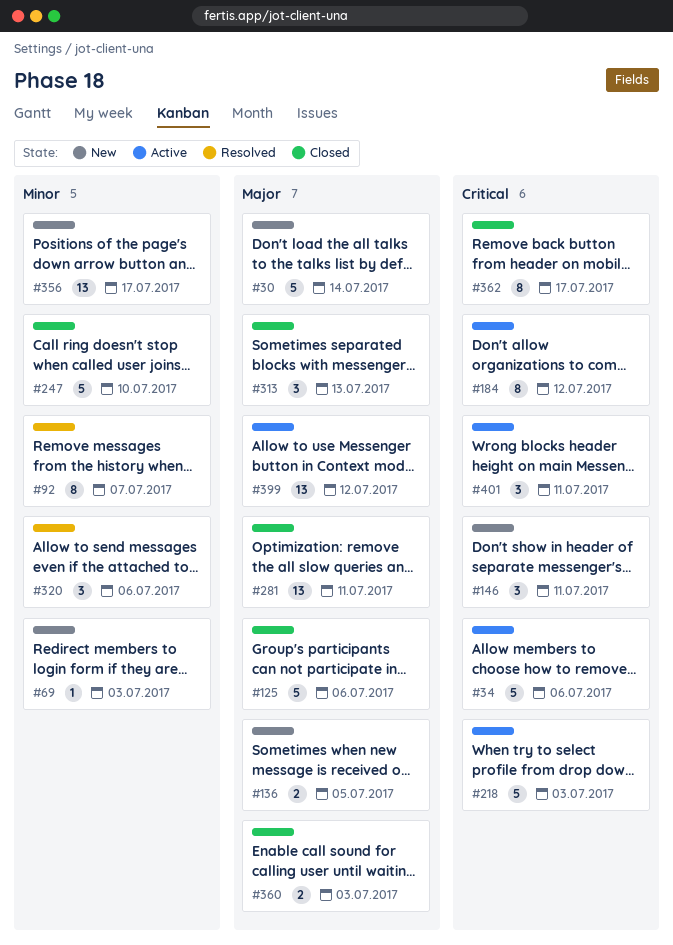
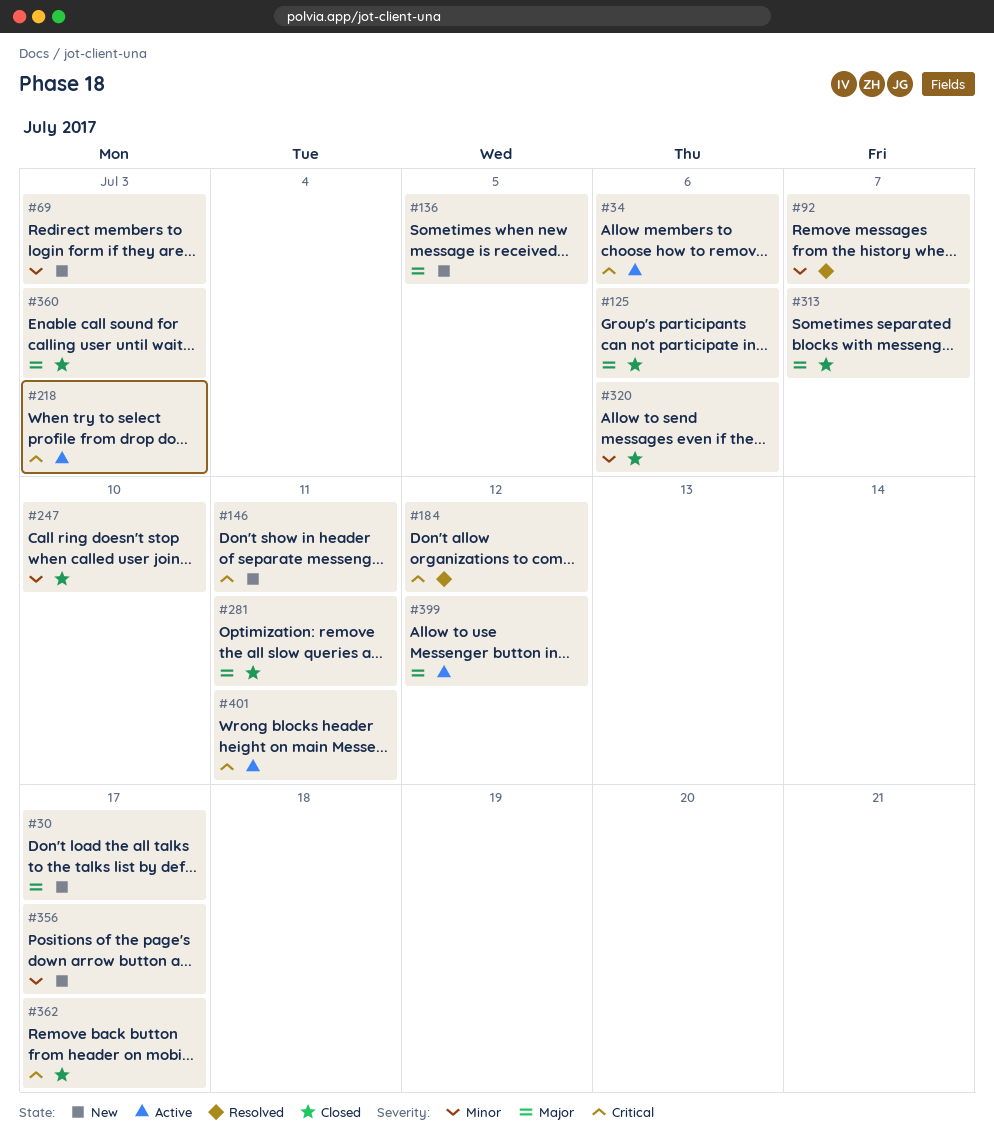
#30, due: Jul 14 -> Jul 17
#184, status: Active -> Resolved
#313, due: Jul 13 -> Jul 7
#320, status: Resolved -> Closed

